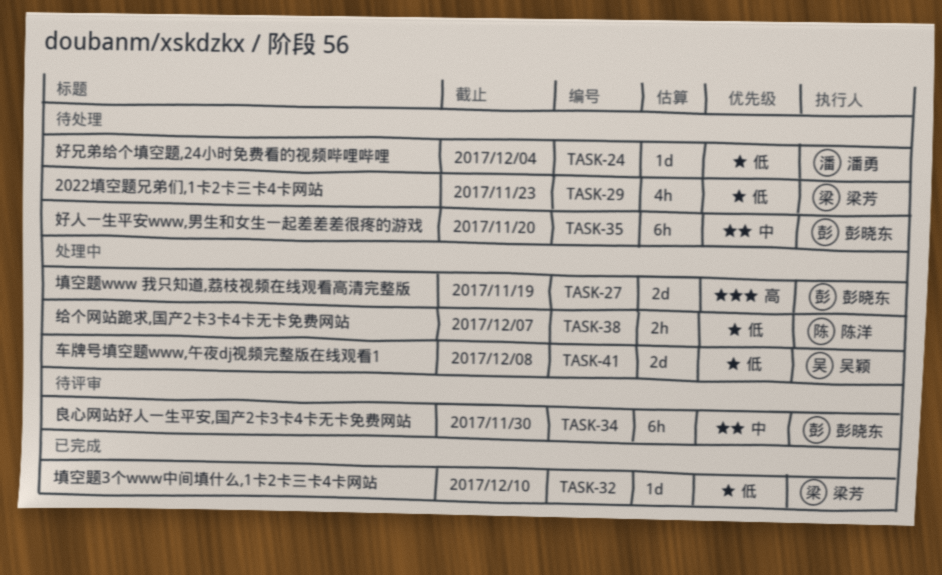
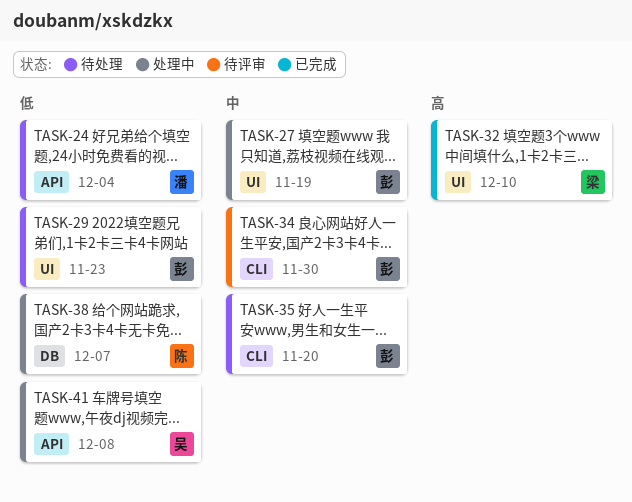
TASK-27, priority: 高 -> 中
TASK-29, owner: 梁芳 -> 彭晓东
TASK-32, priority: 低 -> 高

